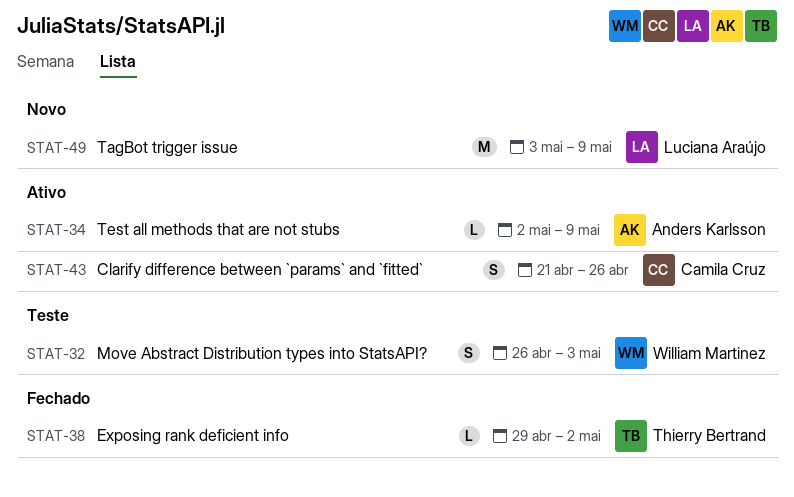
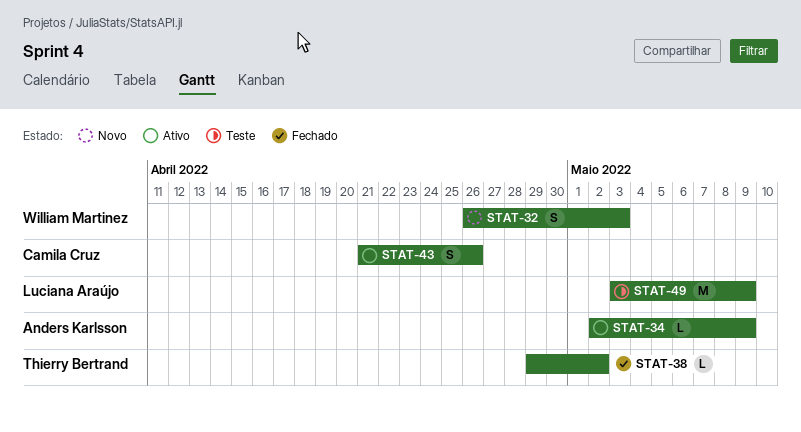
STAT-32, status: Teste -> Novo
STAT-49, status: Novo -> Teste

